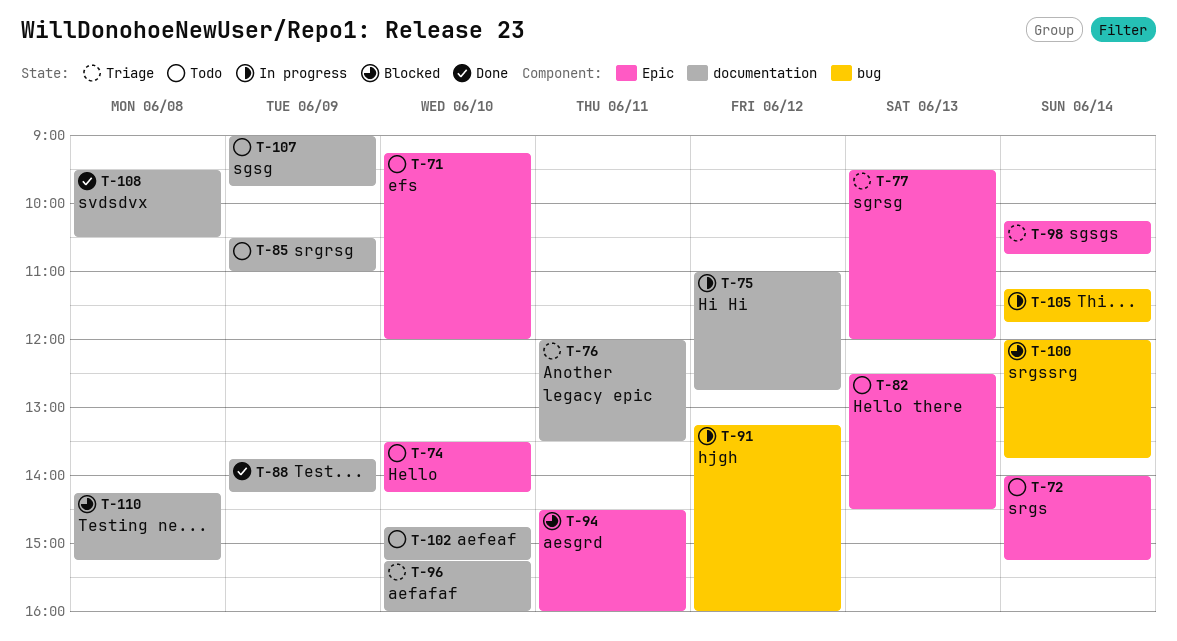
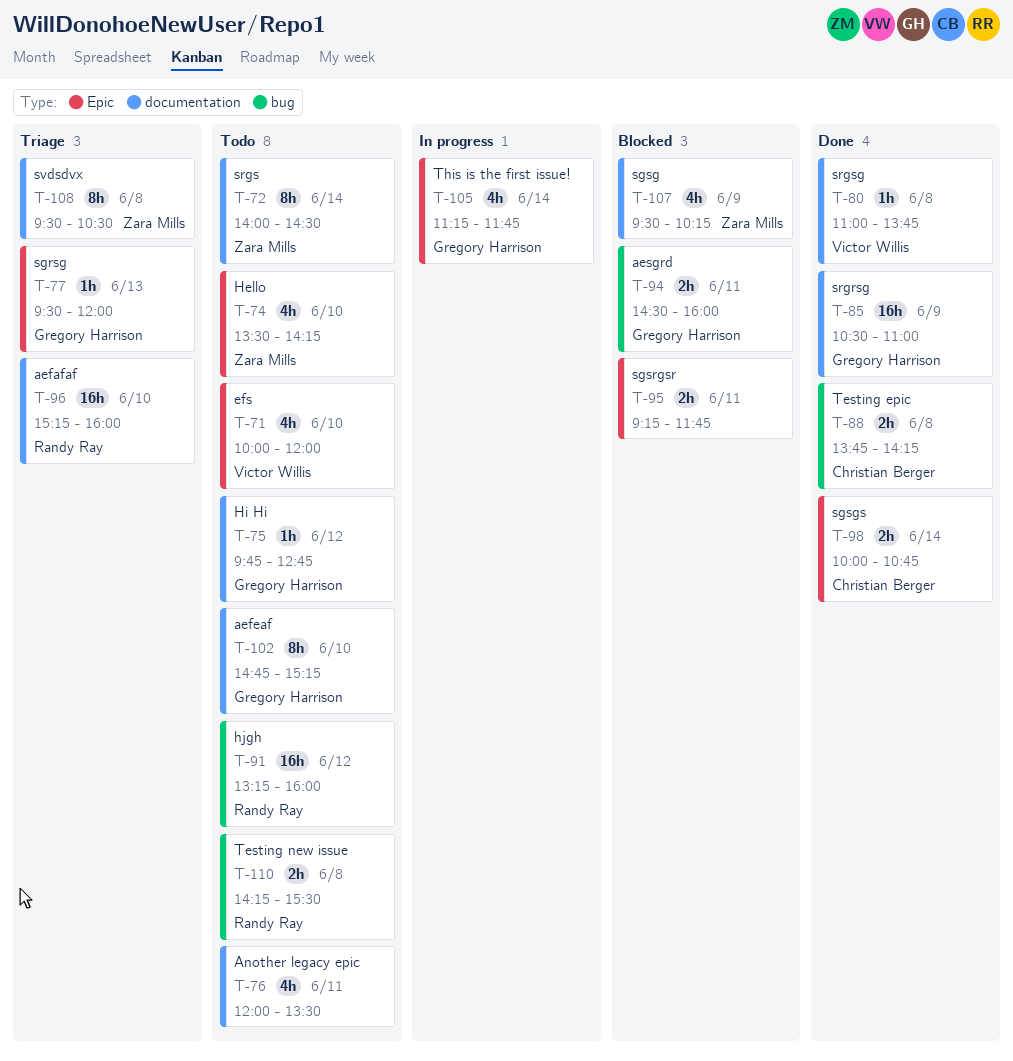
T-71, begins: 09:15 -> 10:00
T-72, label: Epic -> documentation
T-72, ends: 15:15 -> 14:30
T-75, status: In progress -> Todo
T-75, begins: 11:00 -> 09:45
T-76, status: Triage -> Todo
T-80: none -> present
T-82: present -> none
T-85, status: Todo -> Done
T-88, label: documentation -> bug
T-88, day: Jun 9 -> Jun 8
T-91, status: In progress -> Todo
T-94, label: Epic -> bug
T-95: none -> present
T-98, status: Triage -> Done
T-98, begins: 10:15 -> 10:00
T-100: present -> none
T-105, label: bug -> Epic
T-107, status: Todo -> Blocked
T-107, begins: 09:00 -> 09:30
T-107, ends: 09:45 -> 10:15
T-108, status: Done -> Triage
T-110, status: Blocked -> Todo
T-110, label: documentation -> bug
T-110, ends: 15:15 -> 15:30

